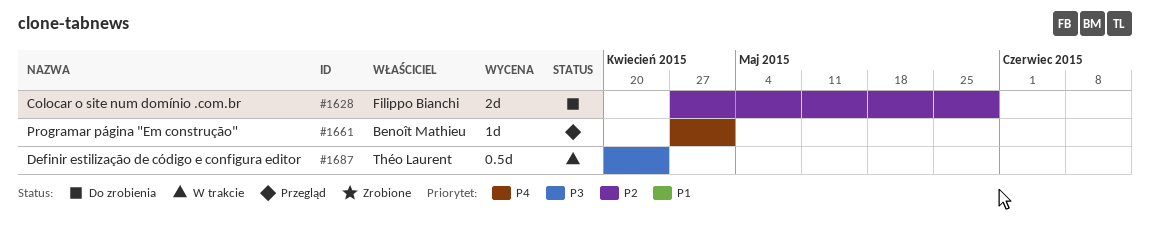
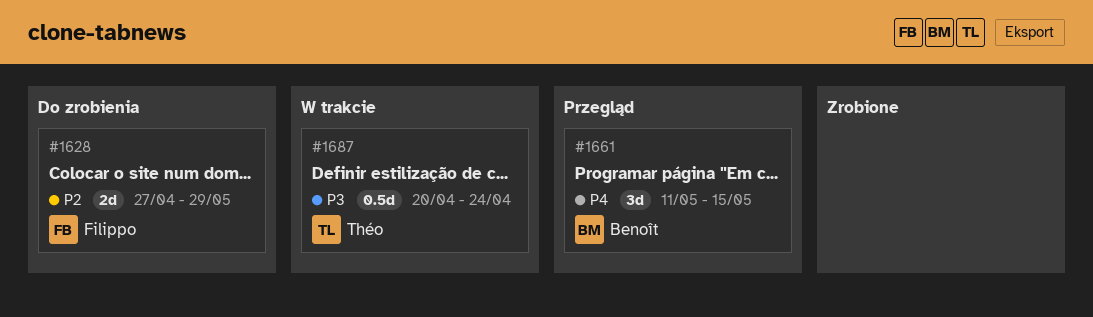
#1661, estimate: 1d -> 3d
#1661, start: Apr 27 -> May 11
#1661, due: May 1 -> May 15

